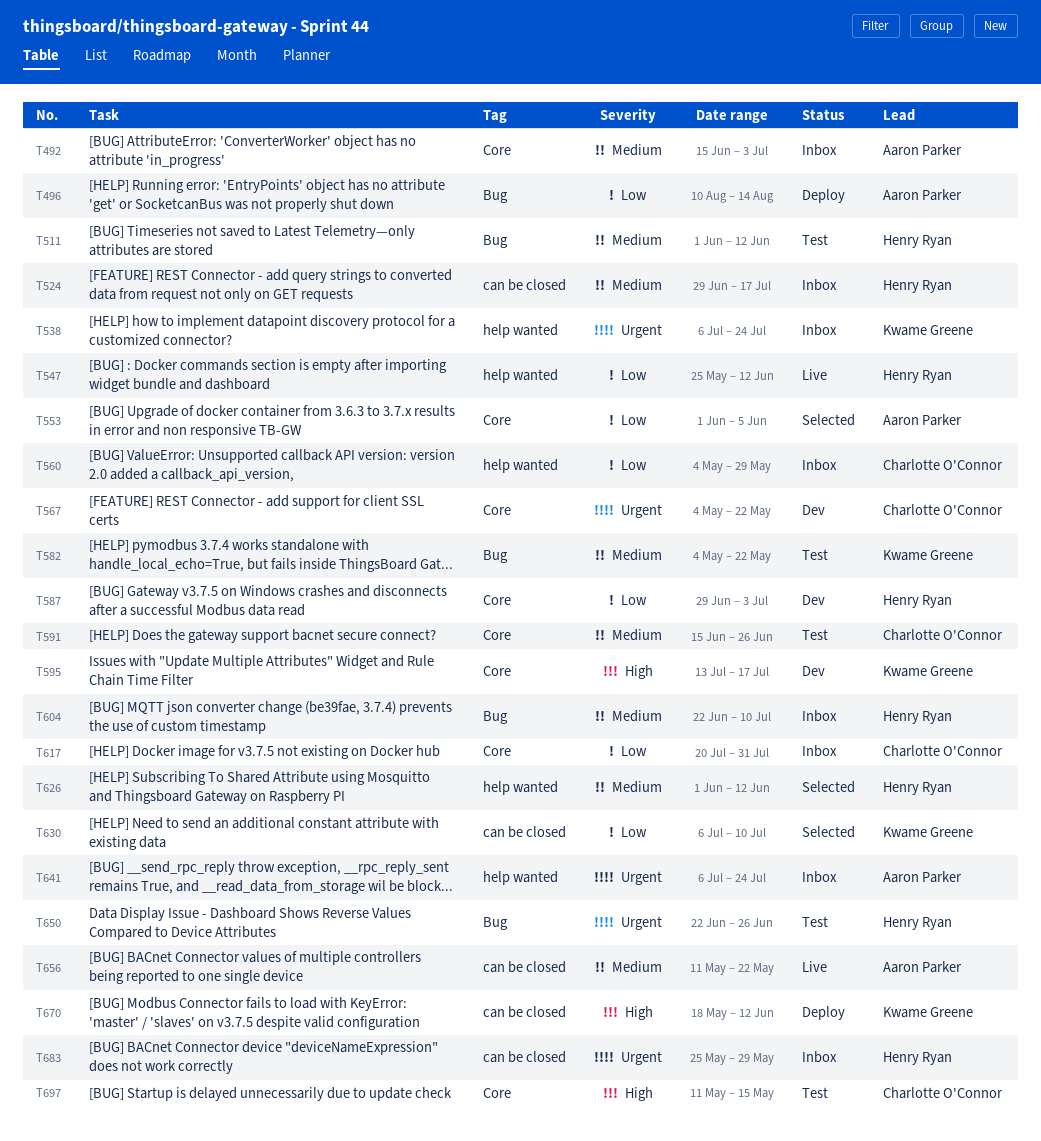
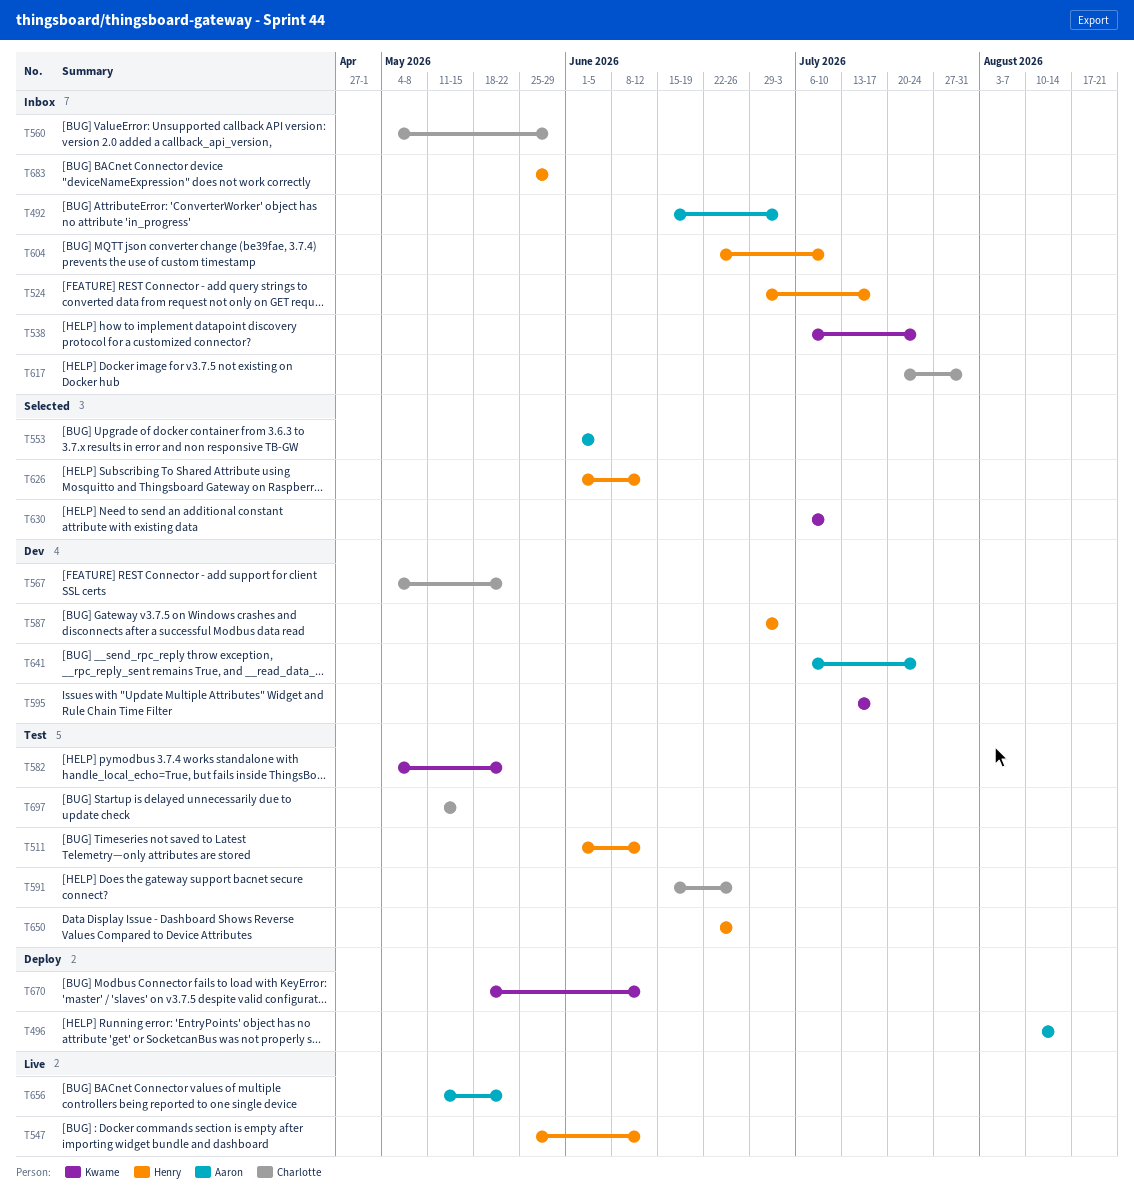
T641, status: Inbox -> Dev

